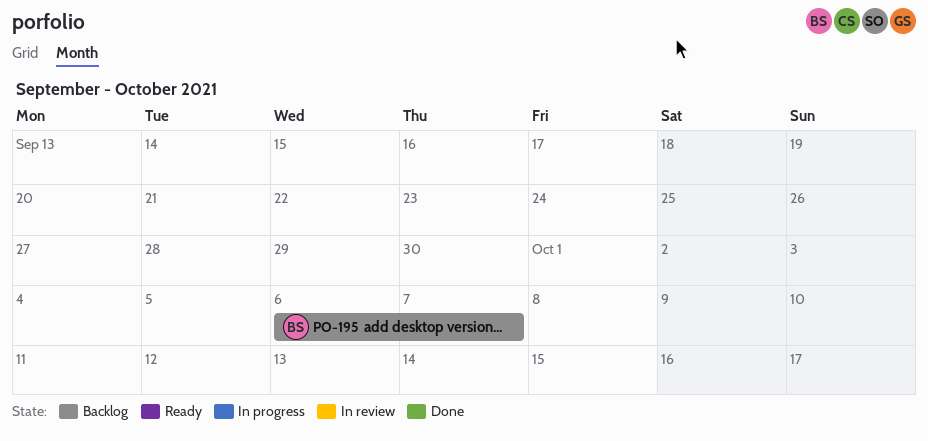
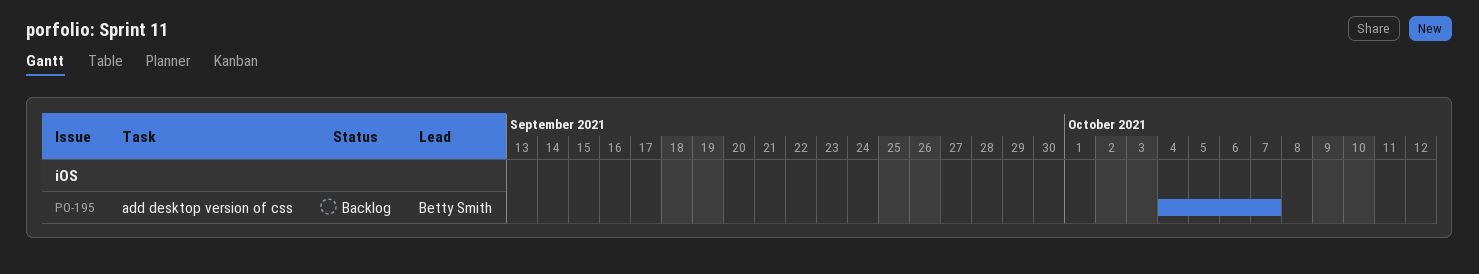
PO-195, start: Oct 6 -> Oct 4

